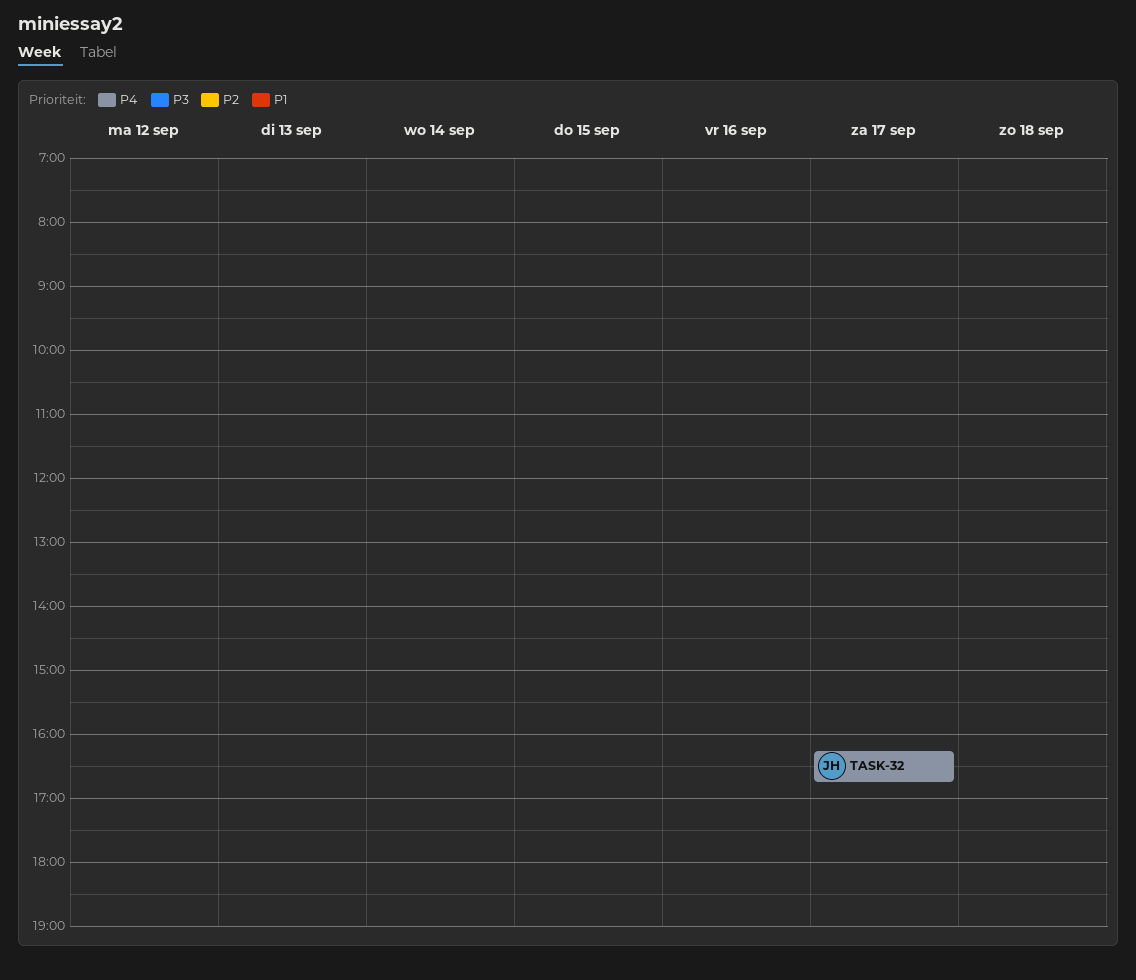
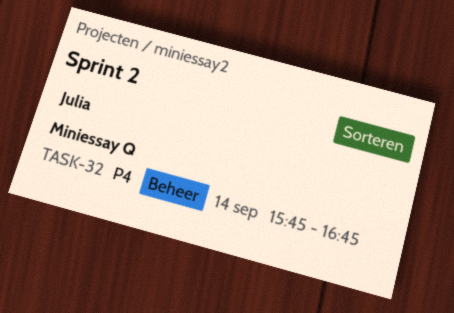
TASK-32, day: Sep 17 -> Sep 14
TASK-32, begins: 16:15 -> 15:45

